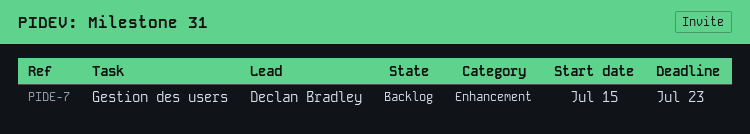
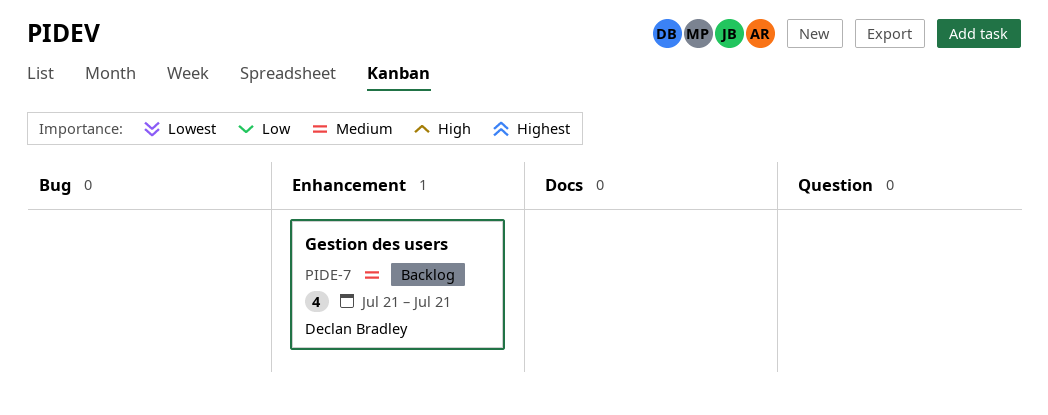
PIDE-7, start: Jul 15 -> Jul 21
PIDE-7, due: Jul 23 -> Jul 21

